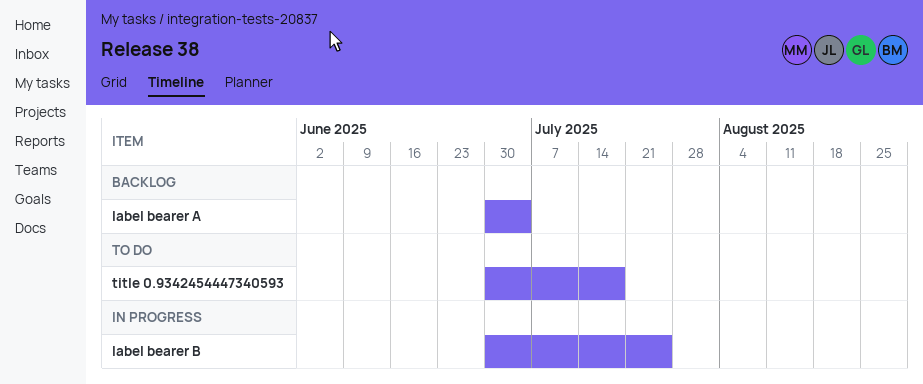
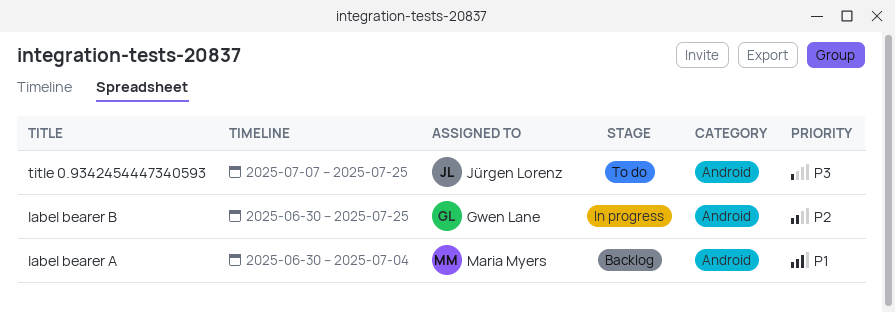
title 0.9342454447340593, start: Jun 30 -> Jul 7
title 0.9342454447340593, due: Jul 18 -> Jul 25

